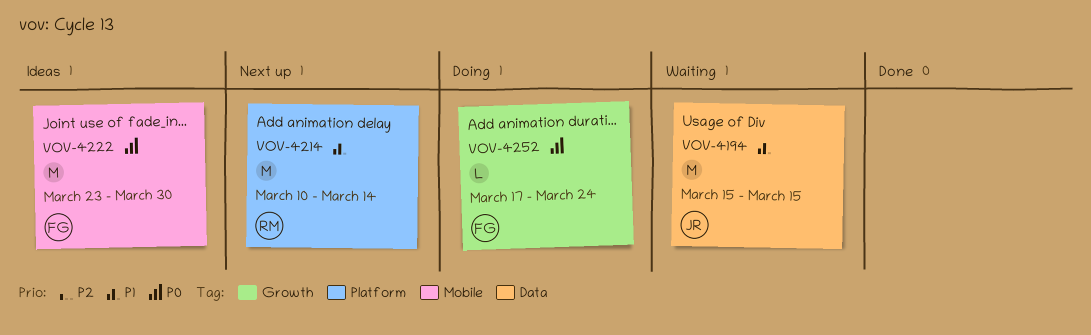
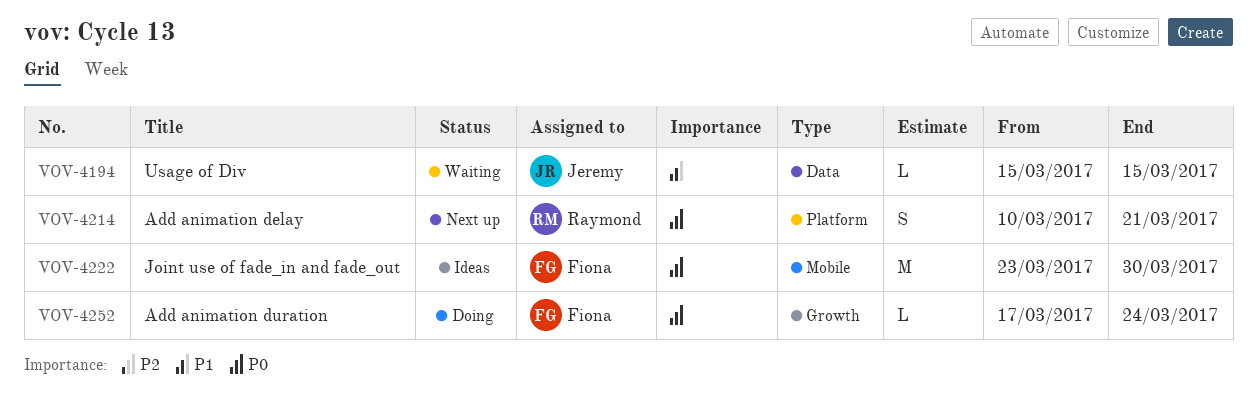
VOV-4194, estimate: M -> L
VOV-4214, priority: P1 -> P0
VOV-4214, estimate: M -> S
VOV-4214, due: Mar 14 -> Mar 21

